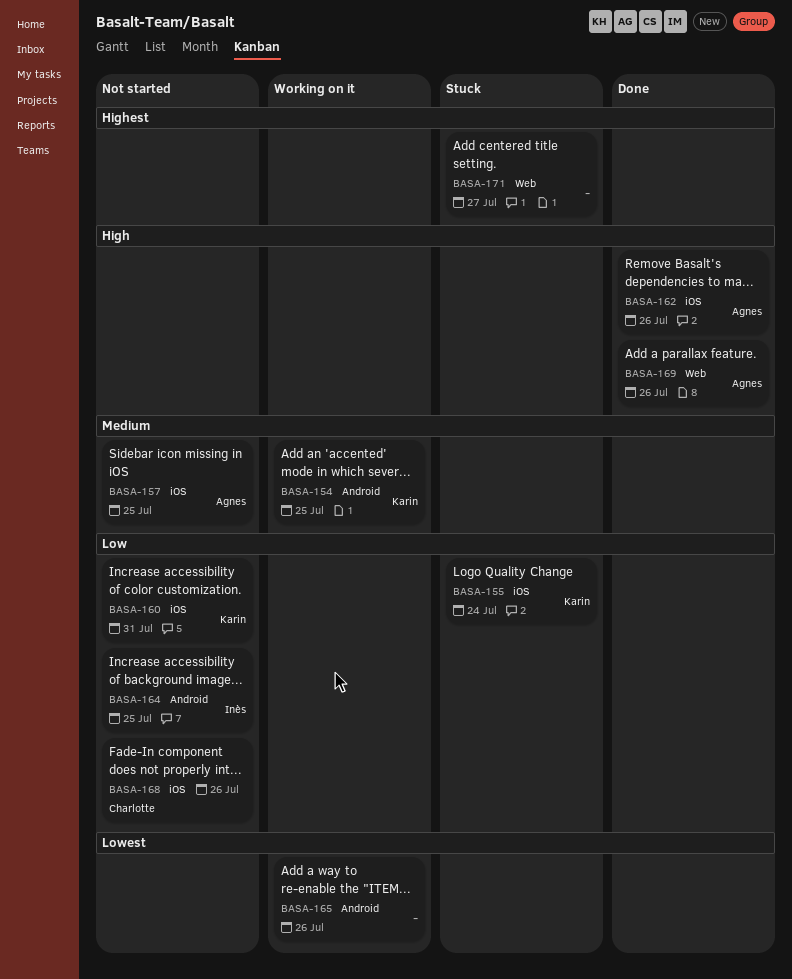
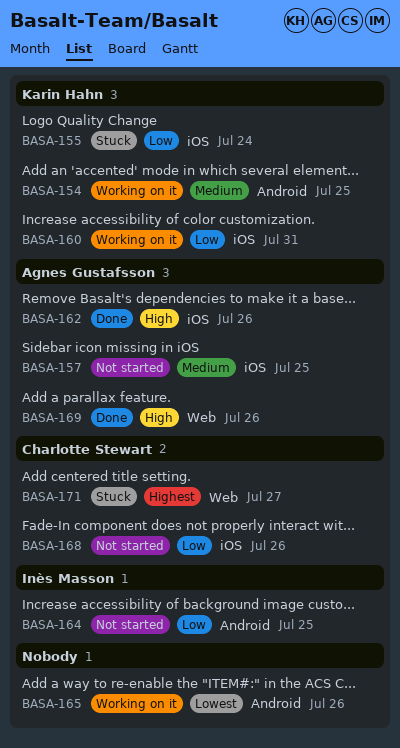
BASA-160, status: Not started -> Working on it
BASA-171, owner: none -> Charlotte Stewart

